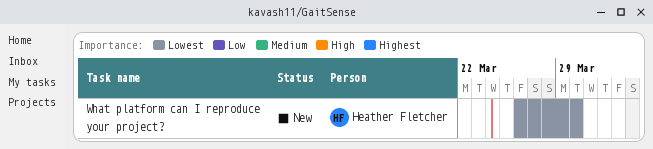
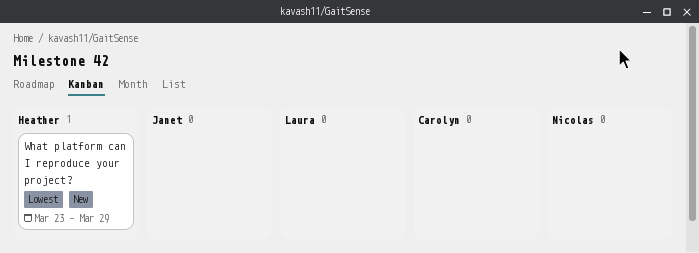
What platform can I reproduce your project?, start: Mar 26 -> Mar 23
What platform can I reproduce your project?, due: Mar 30 -> Mar 29

